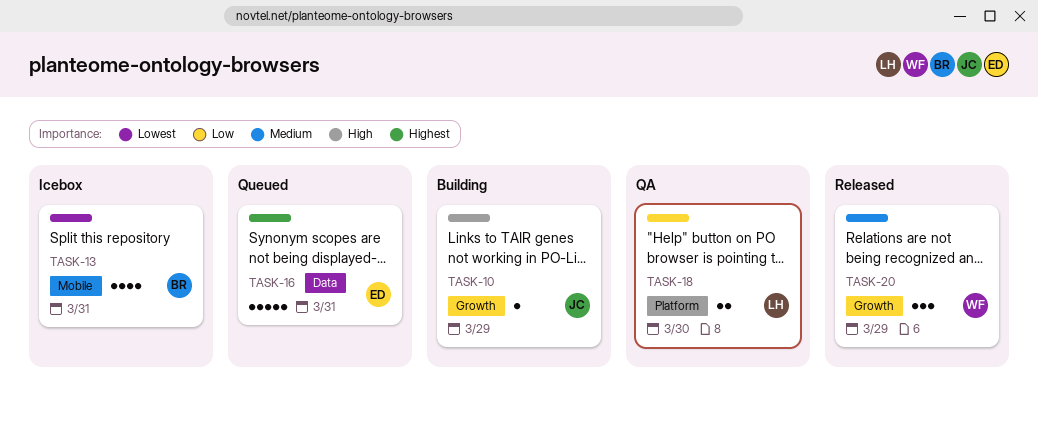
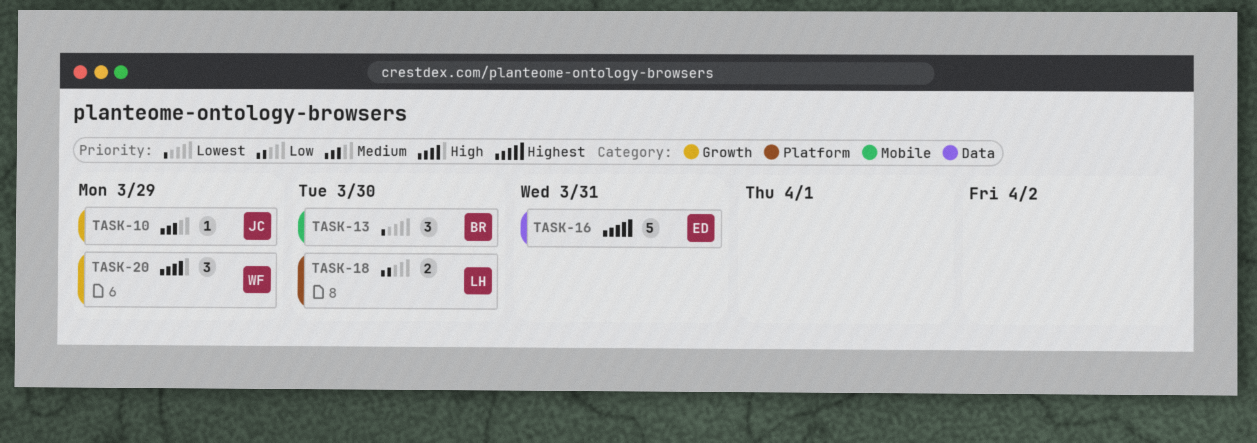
TASK-10, priority: High -> Medium
TASK-13, estimate: 4 -> 3
TASK-13, due: Mar 31 -> Mar 30
TASK-20, priority: Medium -> High

